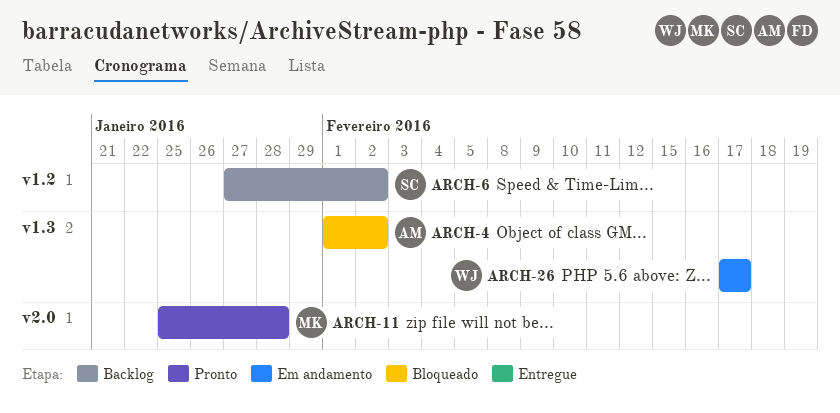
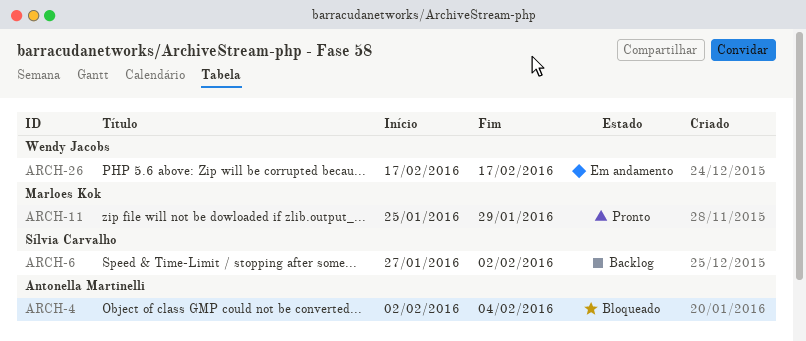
ARCH-4, start: Feb 1 -> Feb 2
ARCH-4, due: Feb 2 -> Feb 4
ARCH-11, due: Jan 28 -> Jan 29

